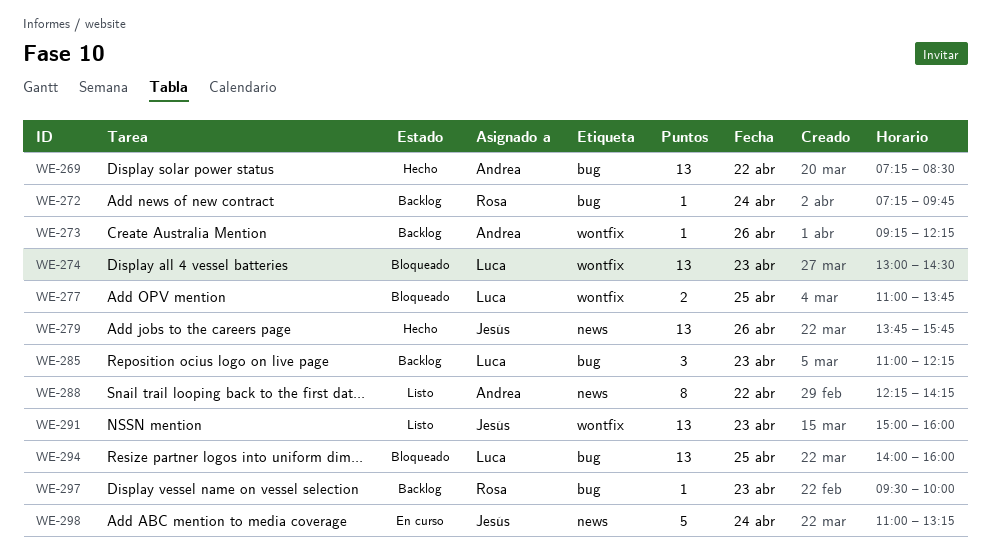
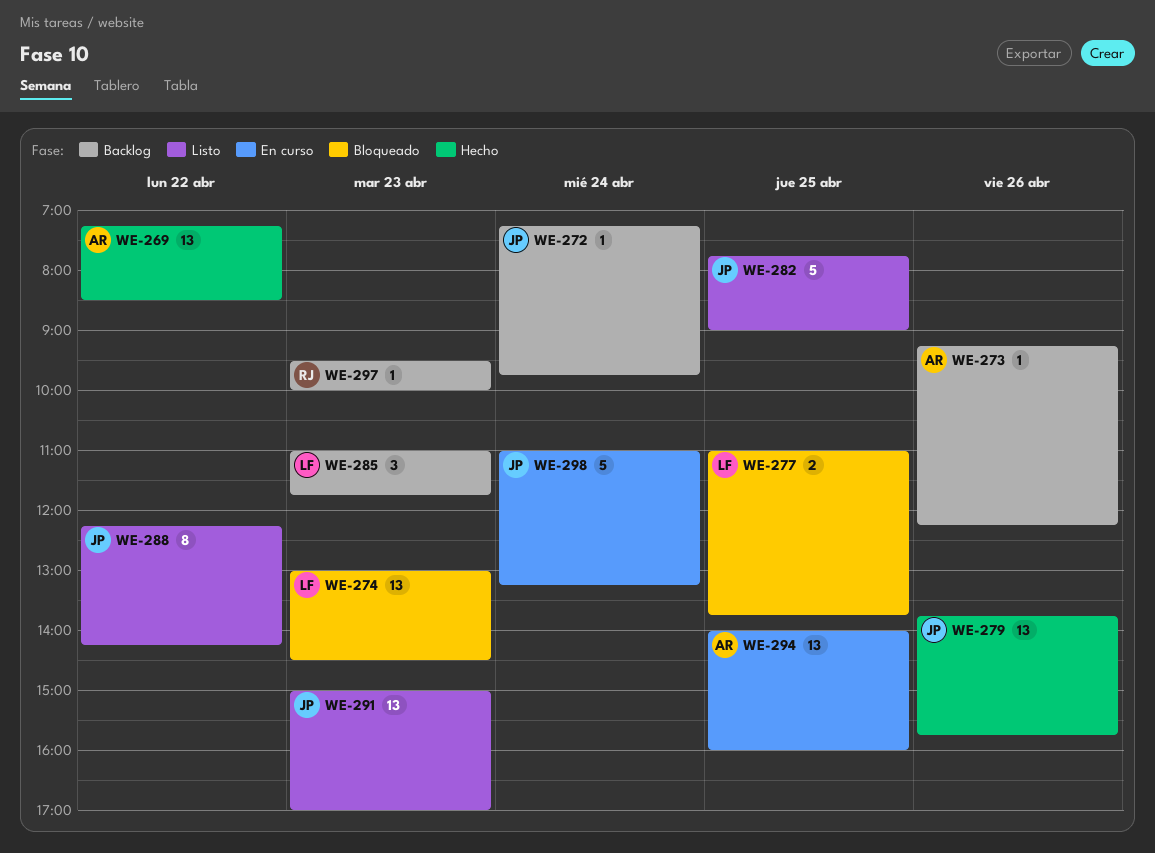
WE-272, owner: Rosa -> Jesús
WE-282: none -> present
WE-285, ends: 12:15 -> 11:45
WE-288, owner: Andrea -> Jesús
WE-291, ends: 16:00 -> 17:00
WE-294, status: Bloqueado -> En curso
WE-294, owner: Luca -> Andrea

